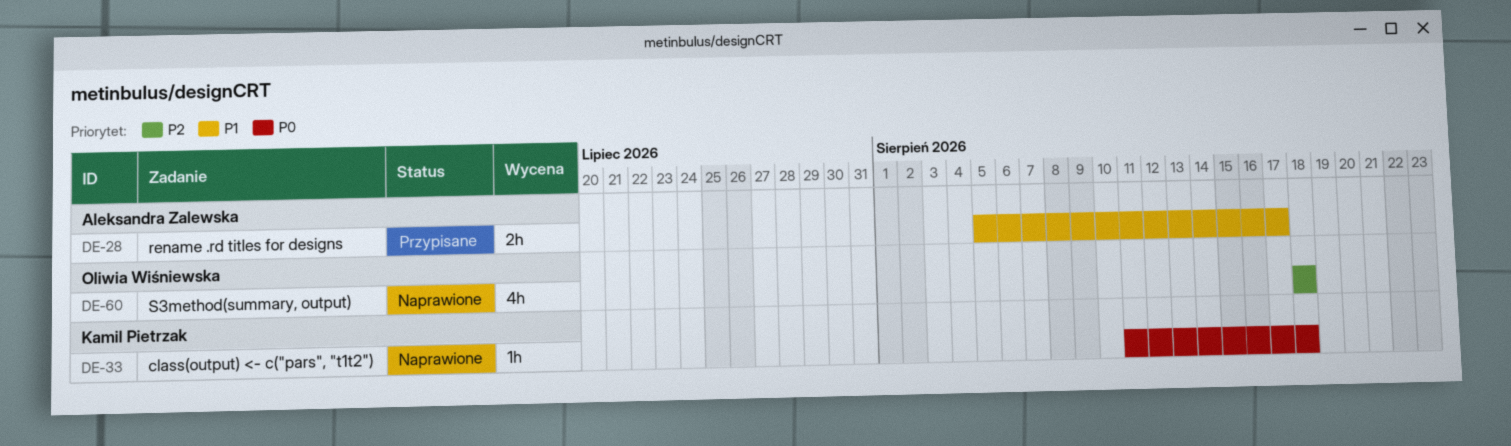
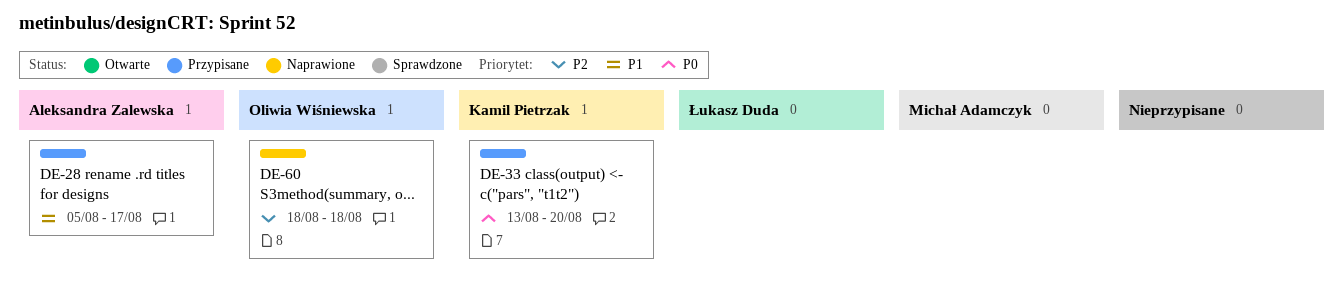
DE-33, status: Naprawione -> Przypisane
DE-33, start: Aug 11 -> Aug 13
DE-33, due: Aug 18 -> Aug 20

